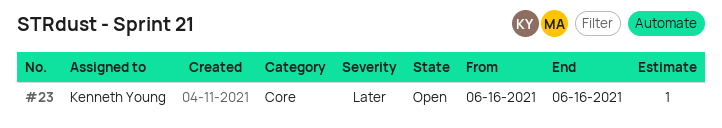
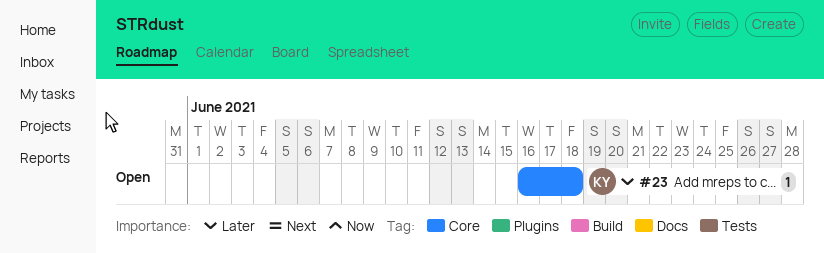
#23, due: Jun 16 -> Jun 18

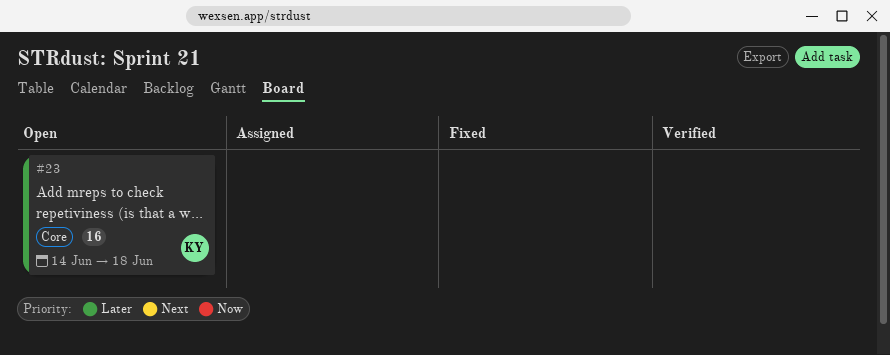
#23, estimate: 1 -> 16
#23, start: Jun 16 -> Jun 14

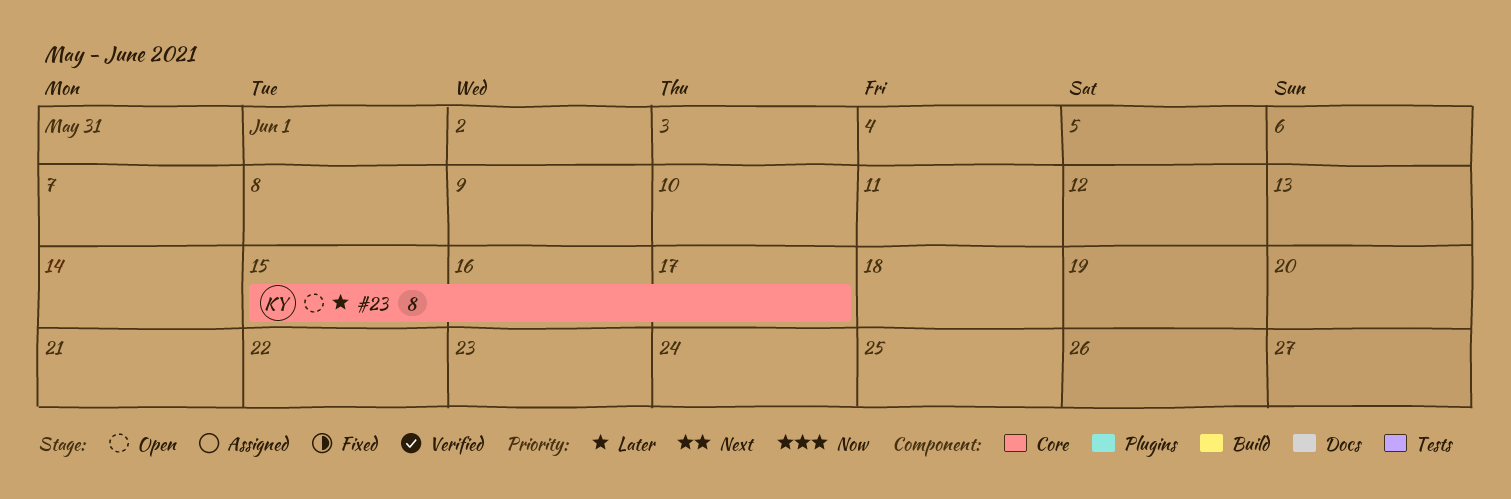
#23, estimate: 16 -> 8
#23, start: Jun 14 -> Jun 15
#23, due: Jun 18 -> Jun 17

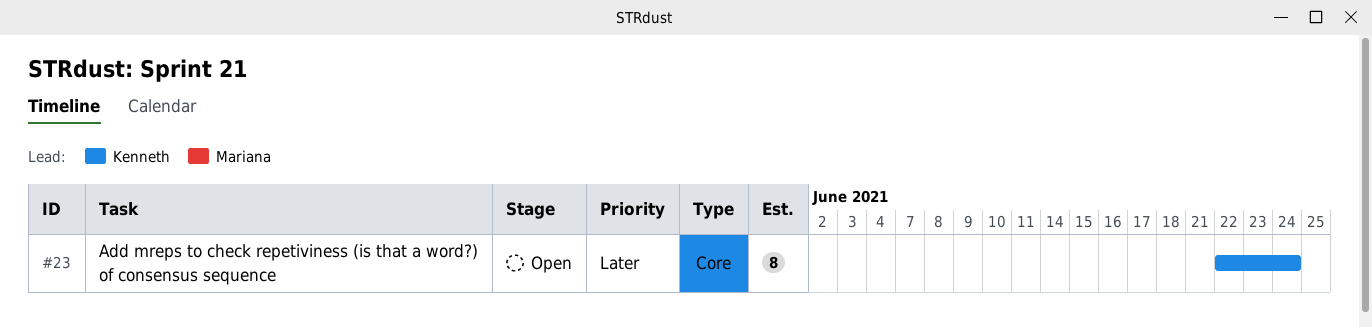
#23, start: Jun 15 -> Jun 22
#23, due: Jun 17 -> Jun 24

